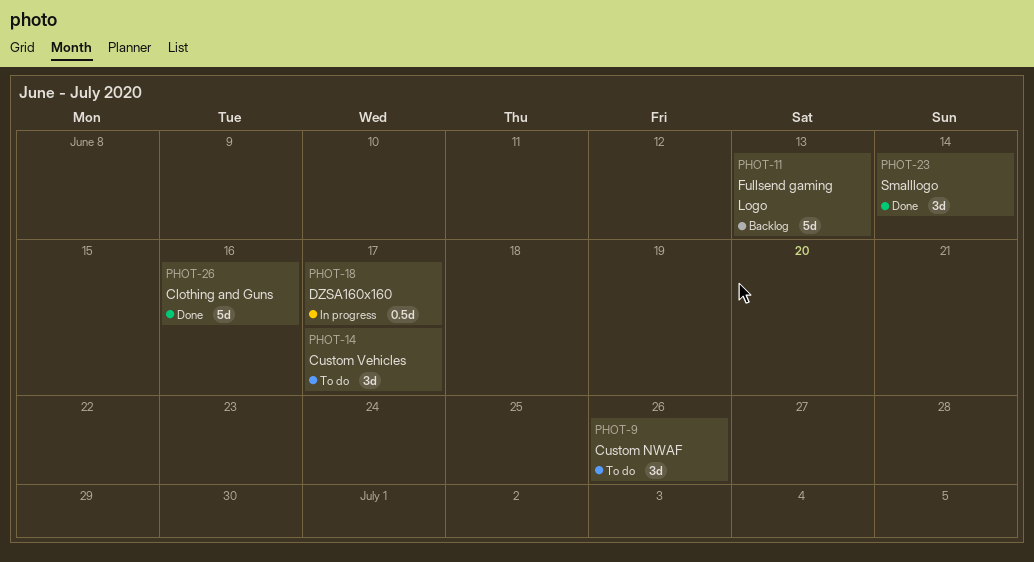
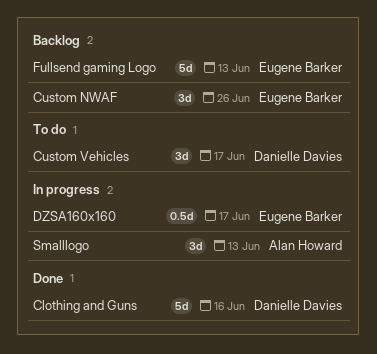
Custom NWAF, status: To do -> Backlog
Smalllogo, status: Done -> In progress
Smalllogo, due: Jun 14 -> Jun 13

